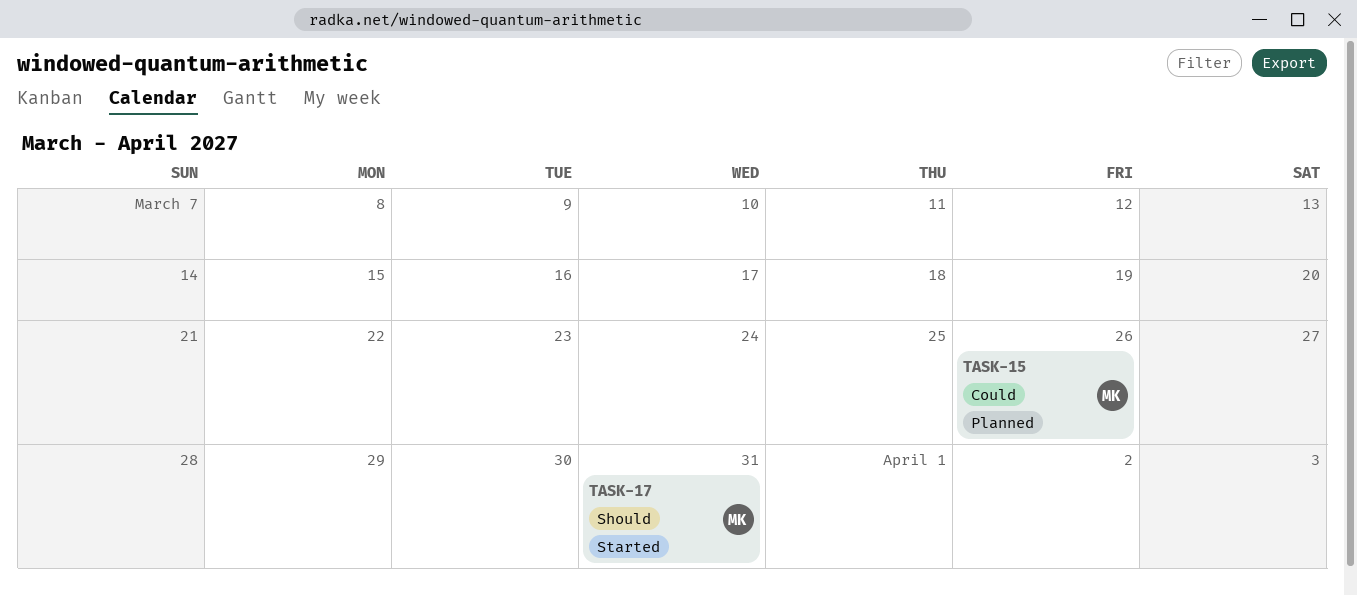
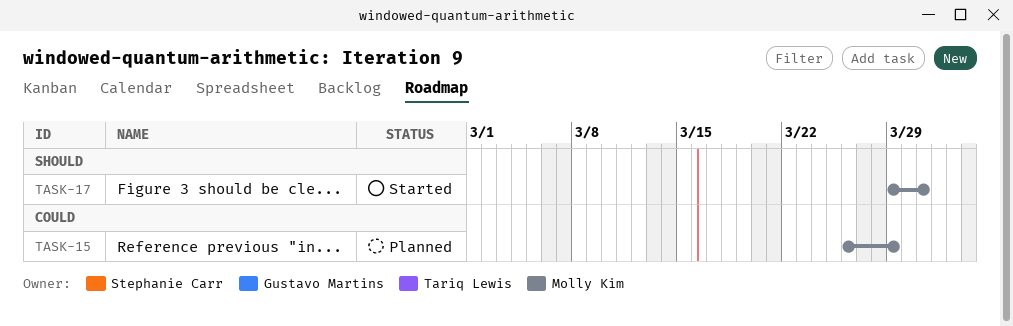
TASK-15, due: Mar 26 -> Mar 29

